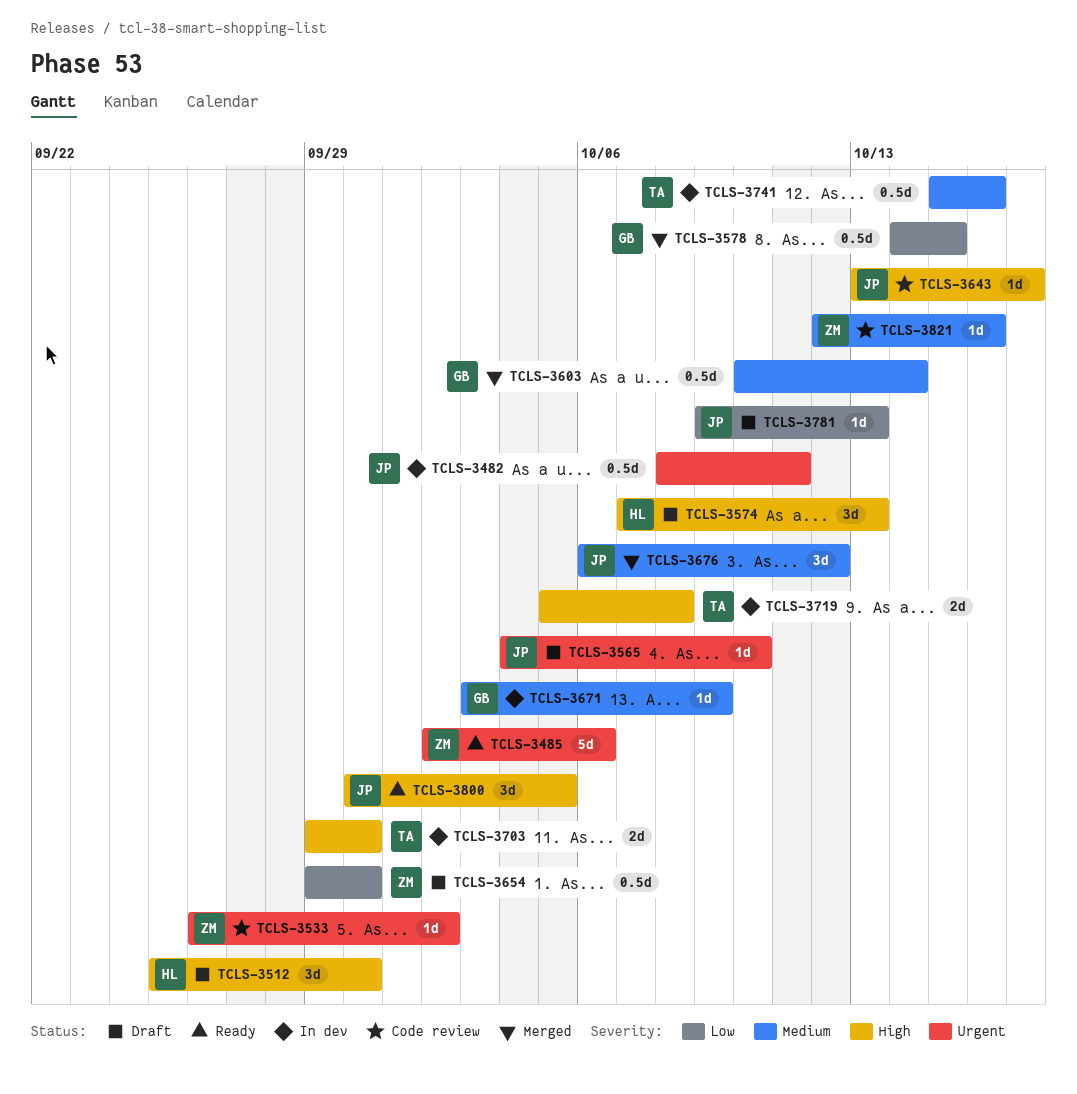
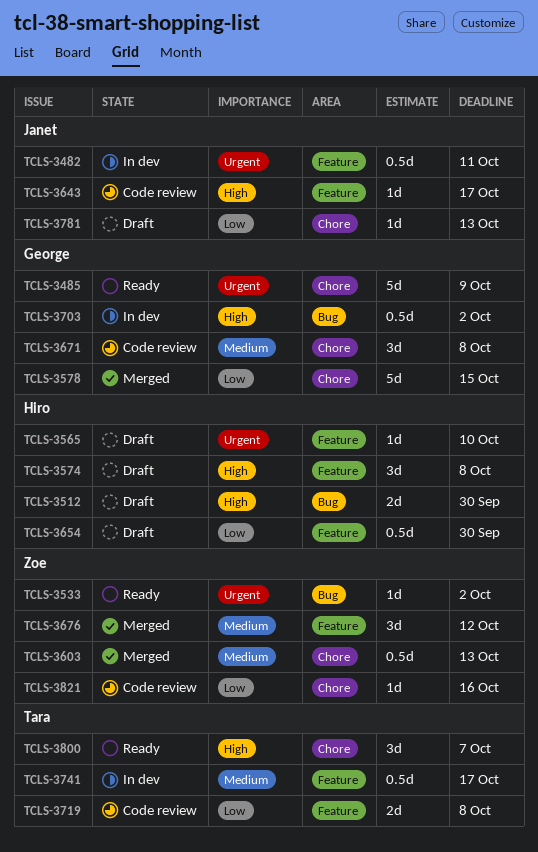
TCLS-3485, owner: Zoe -> George
TCLS-3485, due: Oct 6 -> Oct 9
TCLS-3512, estimate: 3d -> 2d
TCLS-3533, status: Code review -> Ready
TCLS-3565, owner: Janet -> Hiro
TCLS-3574, due: Oct 13 -> Oct 8
TCLS-3578, estimate: 0.5d -> 5d
TCLS-3603, owner: George -> Zoe
TCLS-3603, due: Oct 14 -> Oct 13
TCLS-3654, owner: Zoe -> Hiro
TCLS-3671, status: In dev -> Code review
TCLS-3671, estimate: 1d -> 3d
TCLS-3671, due: Oct 9 -> Oct 8
TCLS-3676, owner: Janet -> Zoe
TCLS-3703, owner: Tara -> George
TCLS-3703, estimate: 2d -> 0.5d
TCLS-3703, due: Sep 30 -> Oct 2
TCLS-3719, status: In dev -> Code review
TCLS-3719, priority: High -> Low
TCLS-3741, due: Oct 16 -> Oct 17
TCLS-3800, owner: Janet -> Tara
TCLS-3800, due: Oct 5 -> Oct 7
TCLS-3821, priority: Medium -> Low

